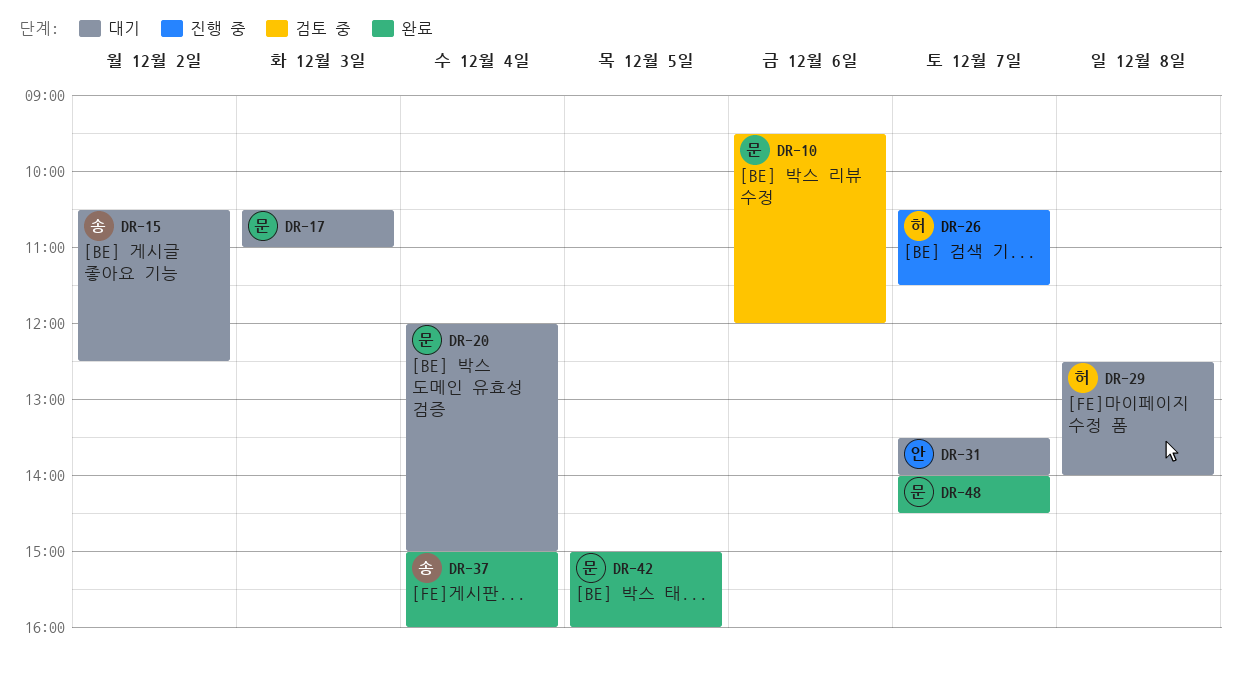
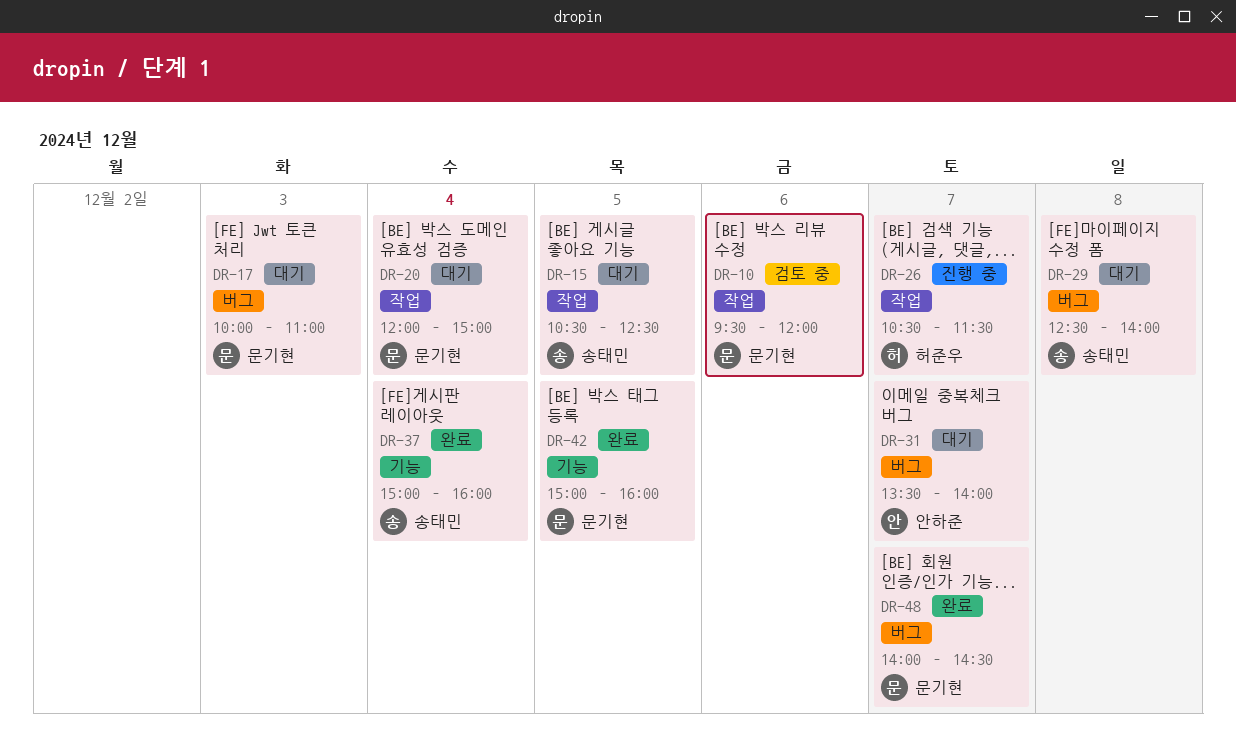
DR-15, day: Dec 2 -> Dec 5
DR-17, begins: 10:30 -> 10:00
DR-29, owner: 허준우 -> 송태민

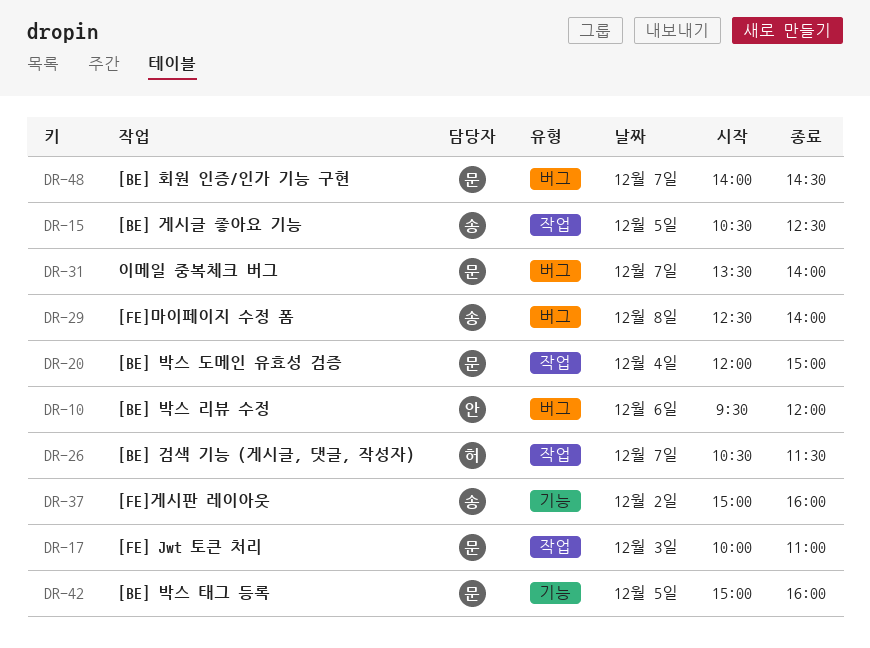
DR-10, owner: 문기현 -> 안하준
DR-10, label: 작업 -> 버그
DR-17, label: 버그 -> 작업
DR-31, owner: 안하준 -> 문기현
DR-37, day: Dec 4 -> Dec 2

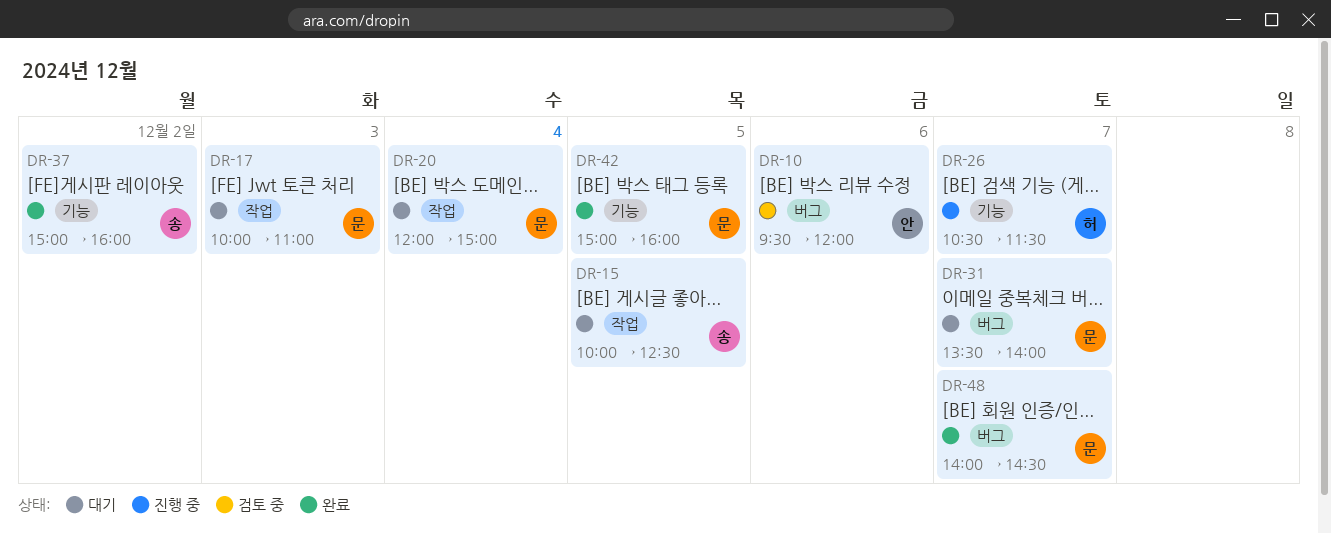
DR-15, begins: 10:30 -> 10:00
DR-26, label: 작업 -> 기능
DR-29: present -> none

